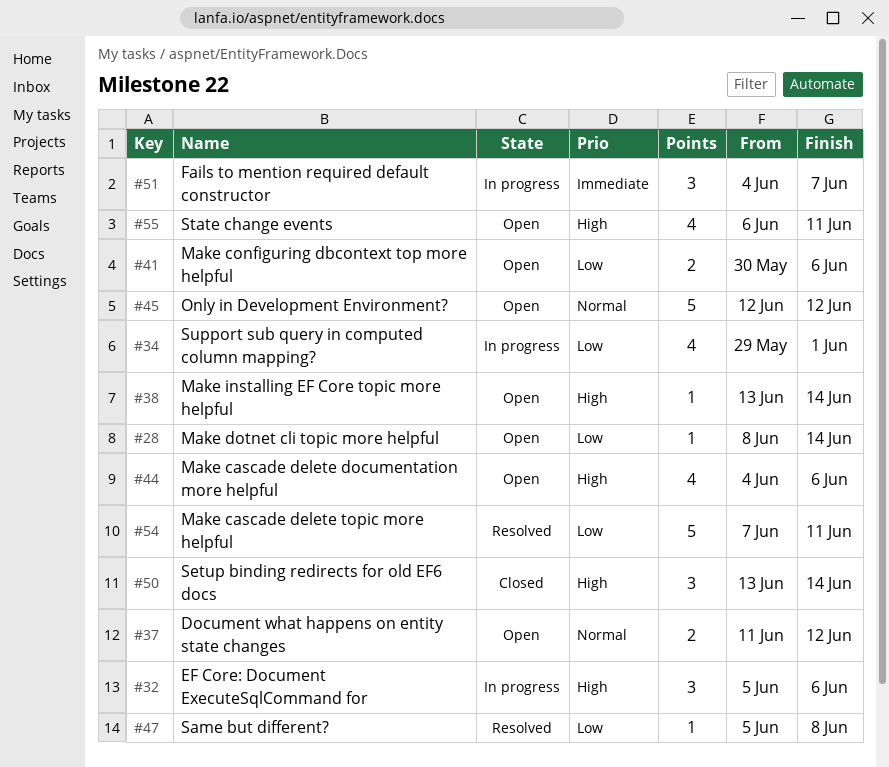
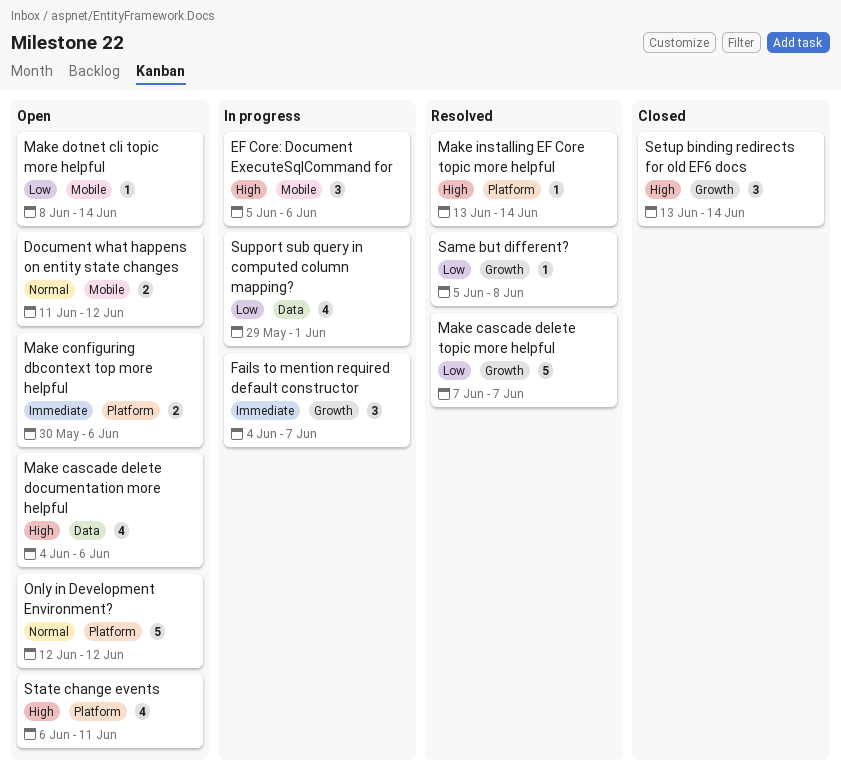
Make cascade delete topic more helpful, due: Jun 11 -> Jun 7
Make configuring dbcontext top more helpful, priority: Low -> Immediate
Make installing EF Core topic more helpful, status: Open -> Resolved

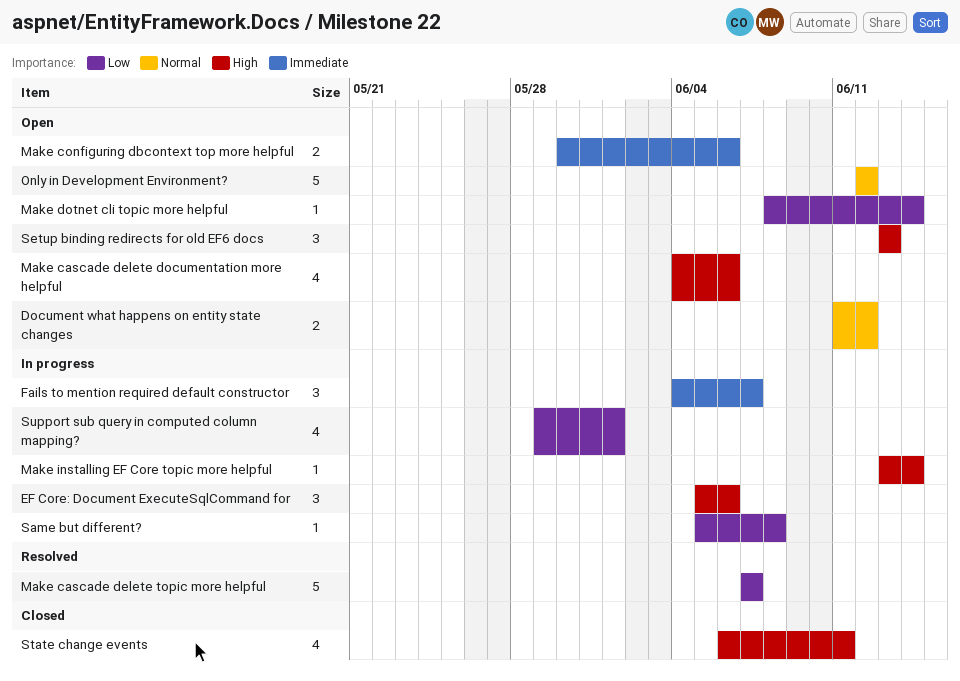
Make installing EF Core topic more helpful, status: Resolved -> In progress
Same but different?, status: Resolved -> In progress
Setup binding redirects for old EF6 docs, status: Closed -> Open
Setup binding redirects for old EF6 docs, due: Jun 14 -> Jun 13
State change events, status: Open -> Closed

